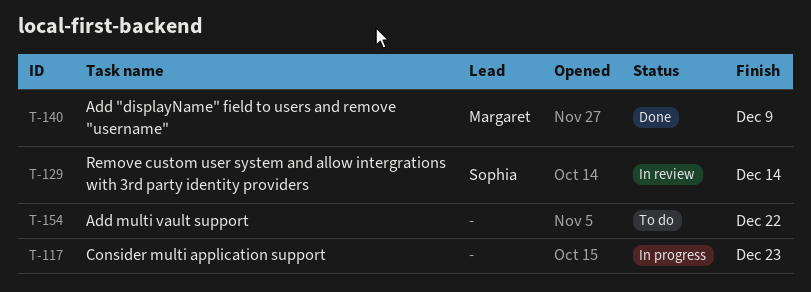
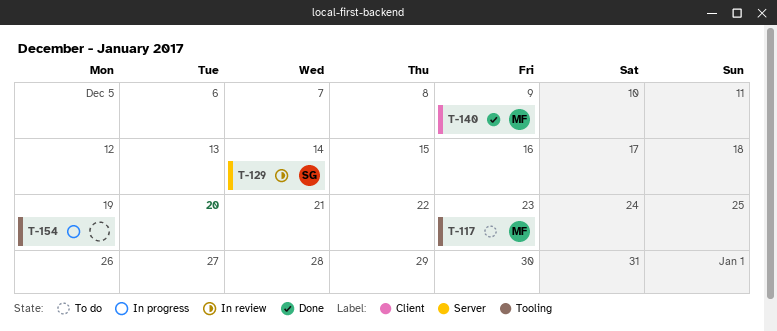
T-117, status: In progress -> To do
T-117, owner: none -> Margaret
T-154, status: To do -> In progress
T-154, due: Dec 22 -> Dec 19

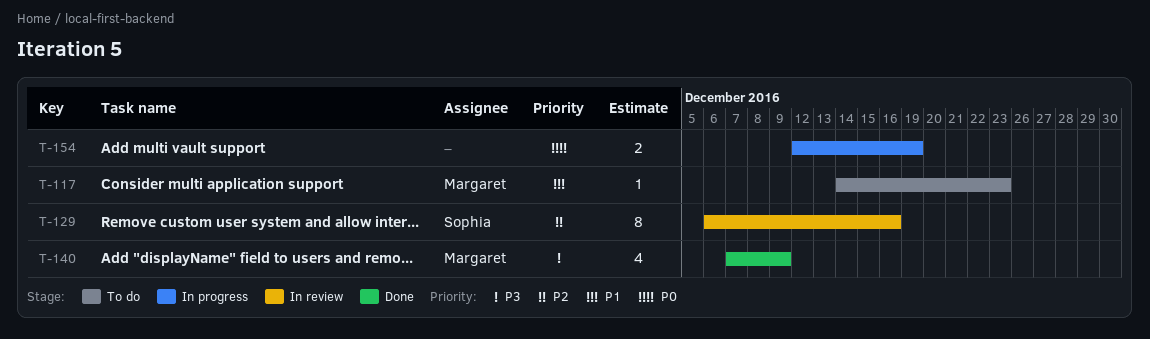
T-129, due: Dec 14 -> Dec 16

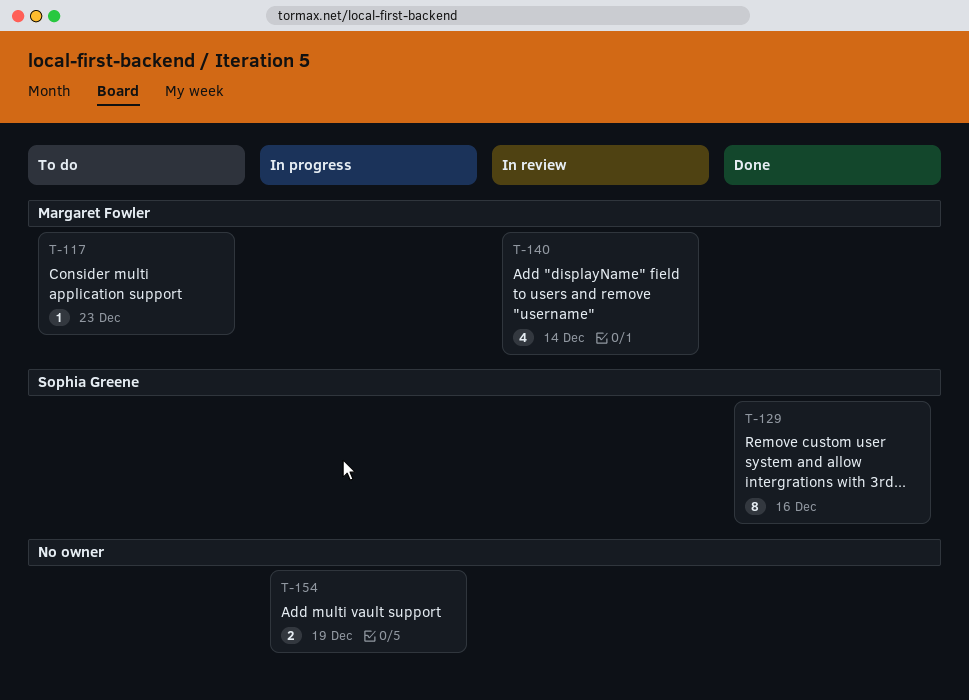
T-129, status: In review -> Done
T-140, status: Done -> In review
T-140, due: Dec 9 -> Dec 14

